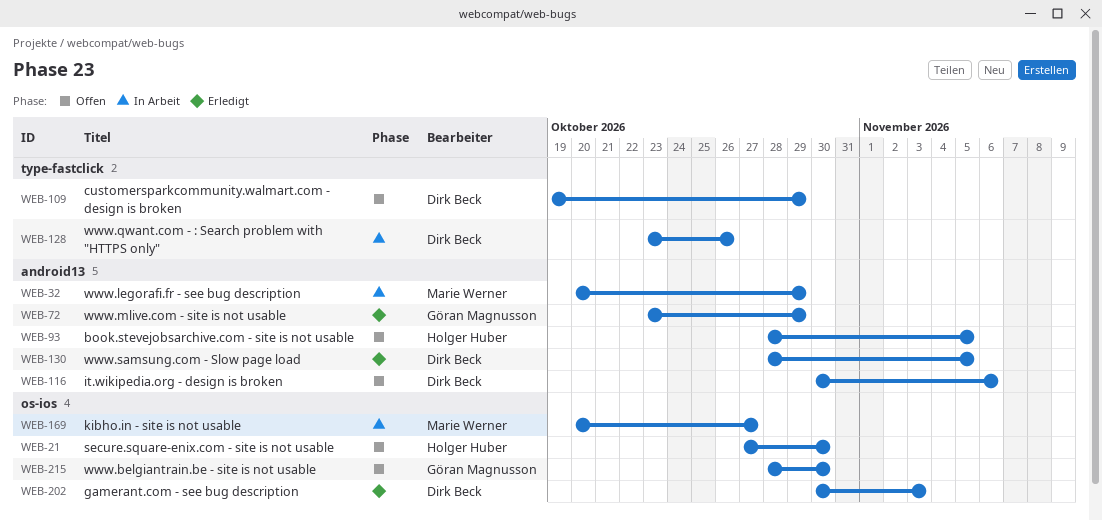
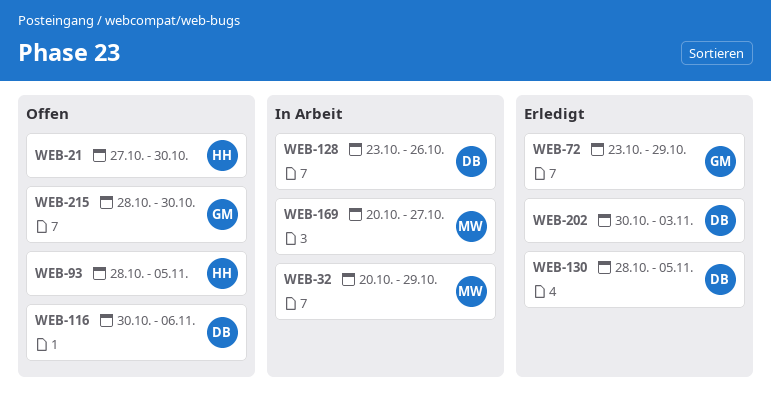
WEB-109: present -> none

